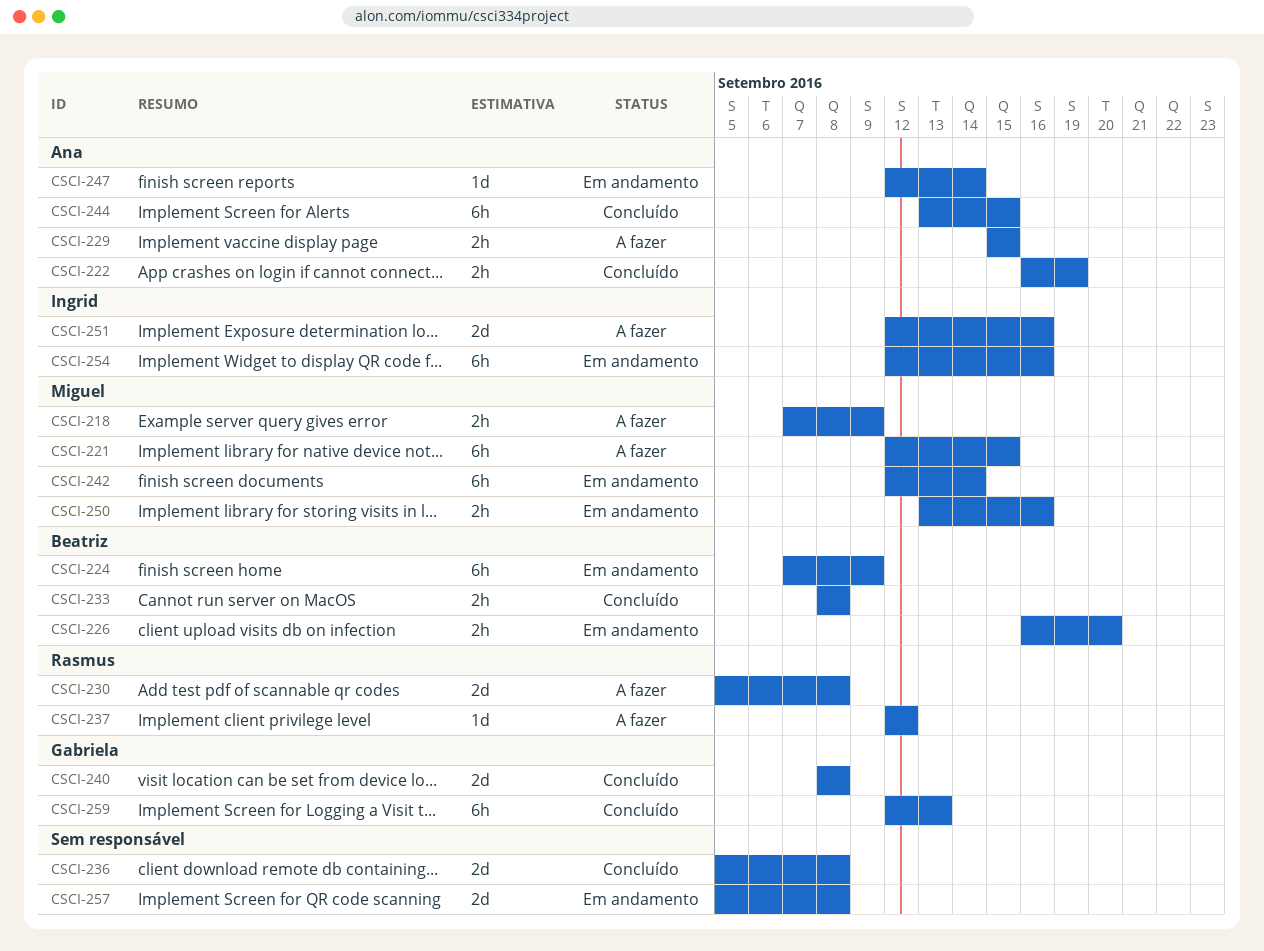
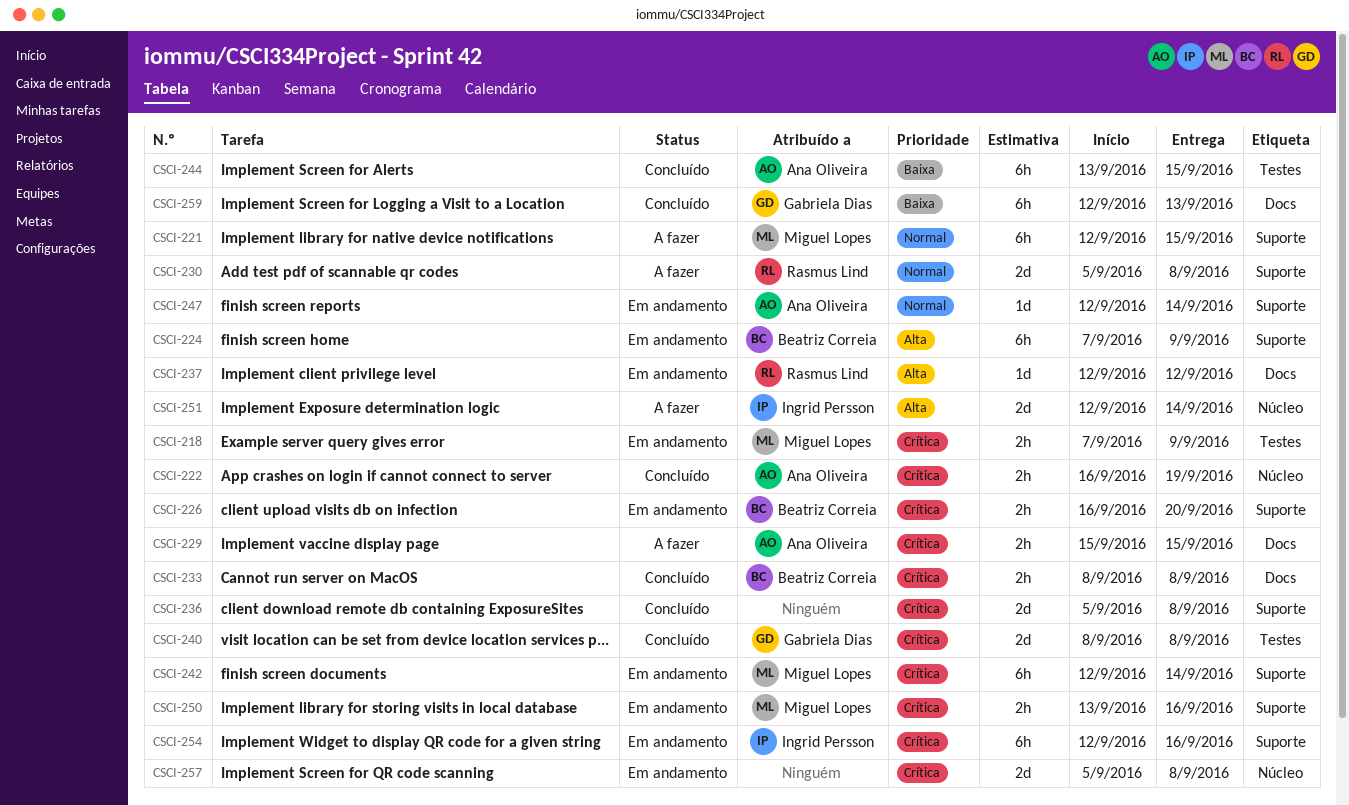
CSCI-218, status: A fazer -> Em andamento
CSCI-237, status: A fazer -> Em andamento
CSCI-251, due: Sep 16 -> Sep 14

